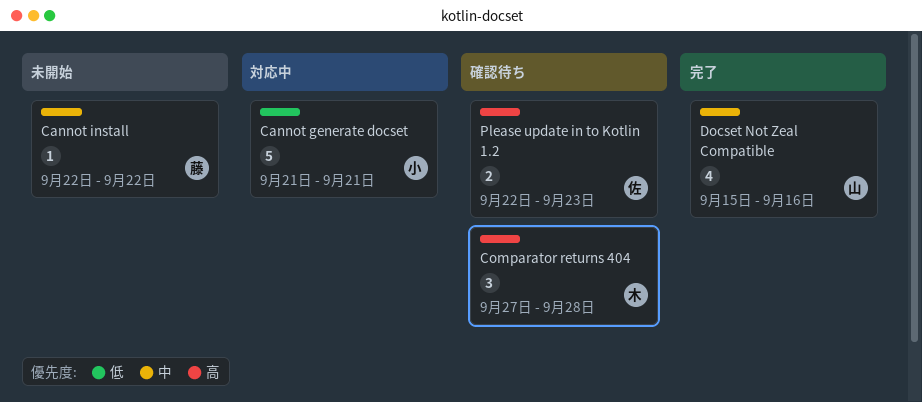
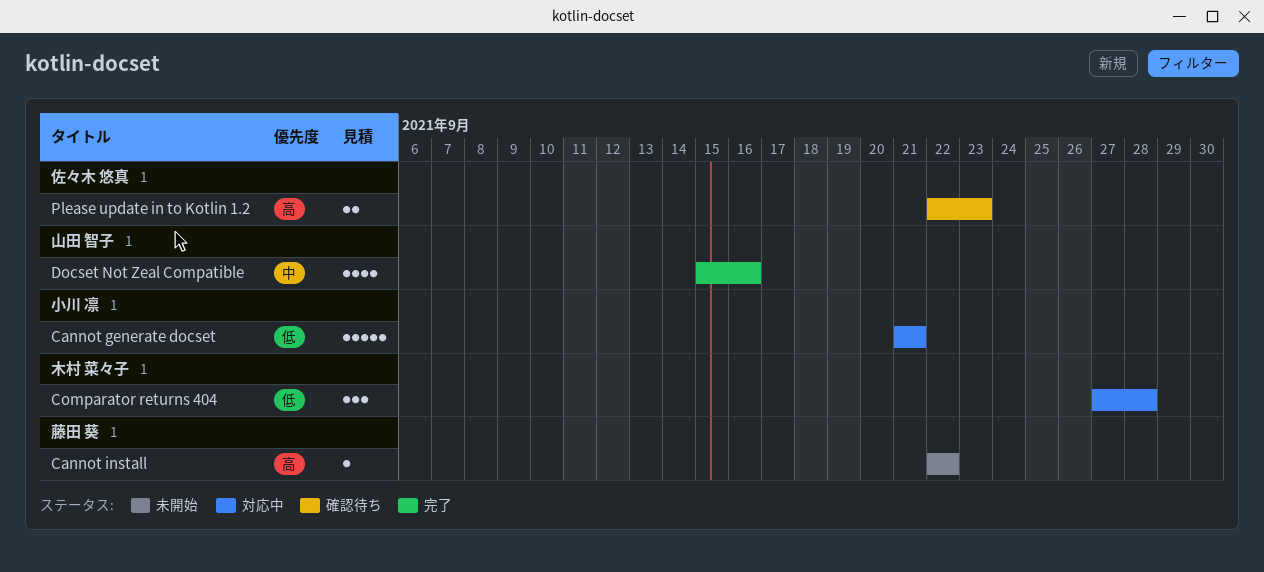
Cannot install, priority: 中 -> 高
Comparator returns 404, status: 確認待ち -> 対応中
Comparator returns 404, priority: 高 -> 低

